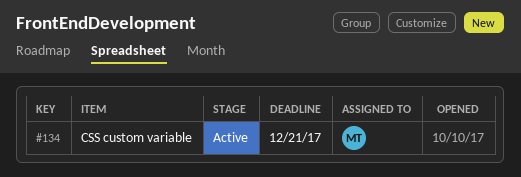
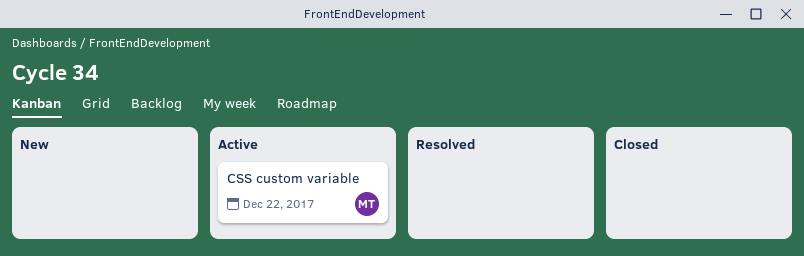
CSS custom variable, due: Dec 21 -> Dec 22

